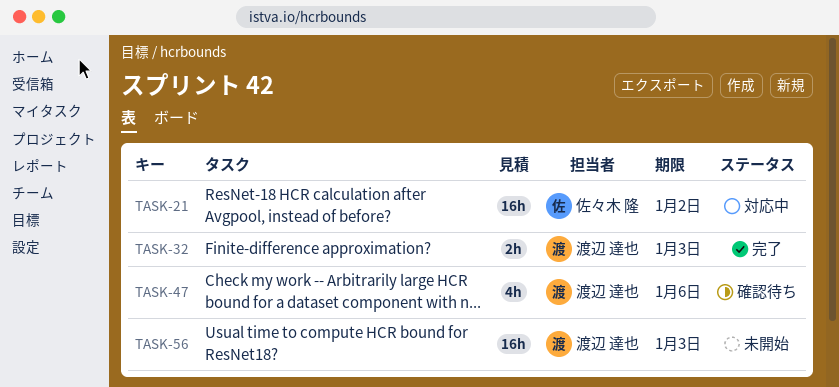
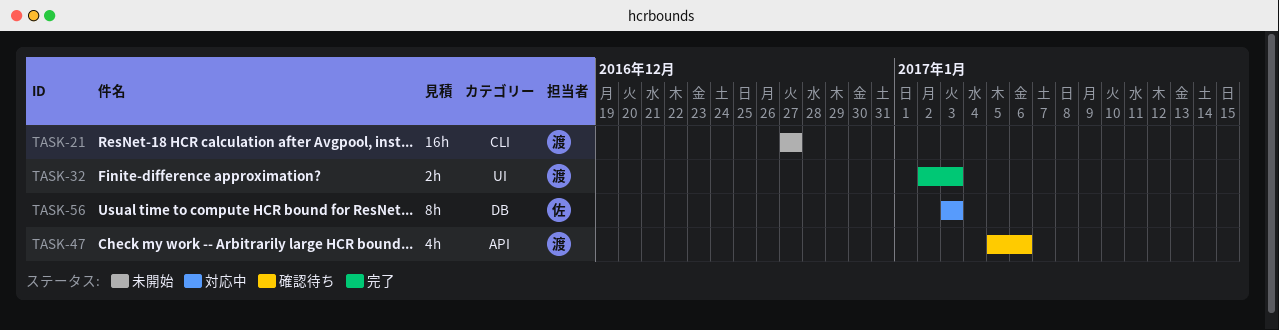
TASK-21, status: 対応中 -> 未開始
TASK-21, owner: 佐々木 隆 -> 渡辺 達也
TASK-21, due: Jan 2 -> Dec 27
TASK-56, status: 未開始 -> 対応中
TASK-56, owner: 渡辺 達也 -> 佐々木 隆
TASK-56, estimate: 16h -> 8h

